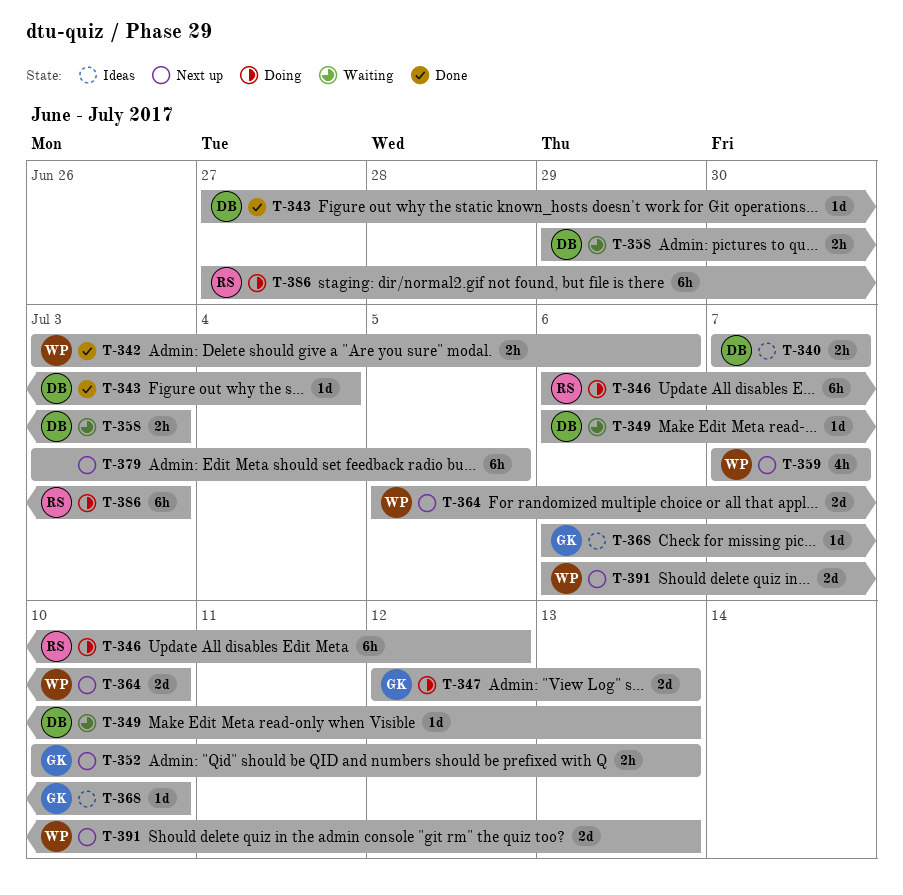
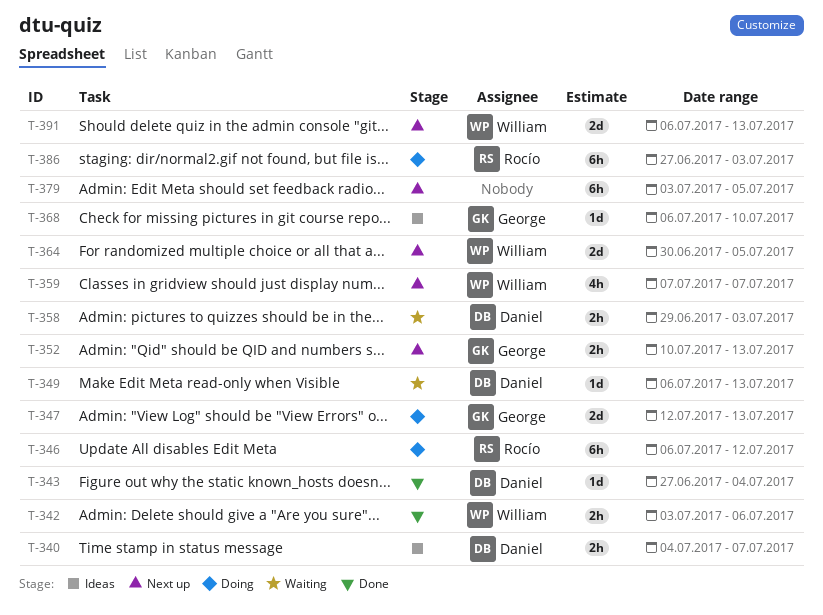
T-340, start: Jul 7 -> Jul 4
T-364, start: Jul 5 -> Jun 30
T-364, due: Jul 10 -> Jul 5

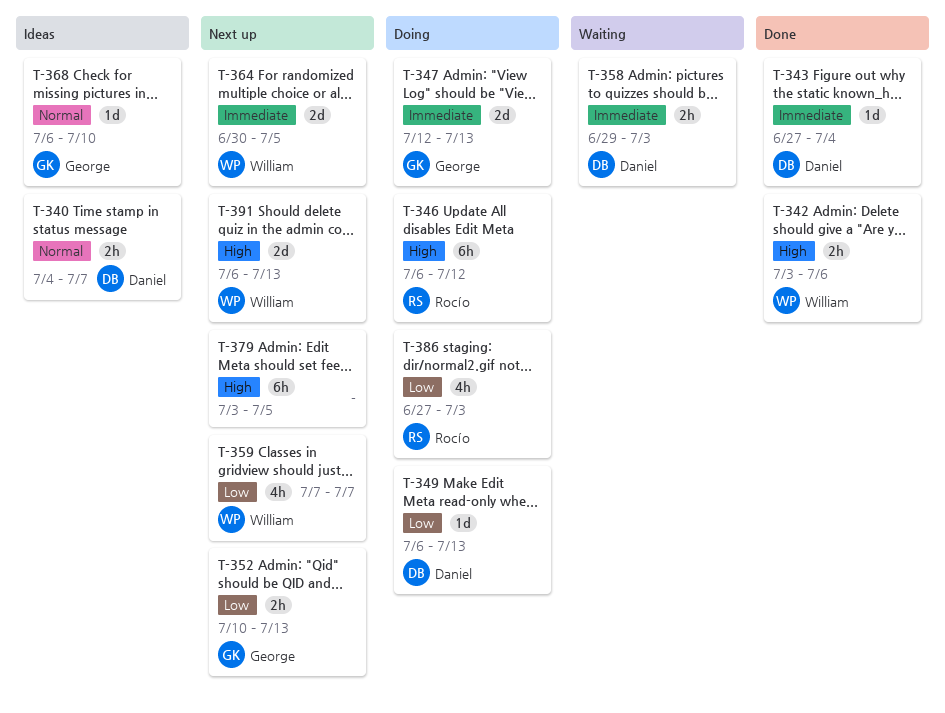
T-349, status: Waiting -> Doing
T-386, estimate: 6h -> 4h

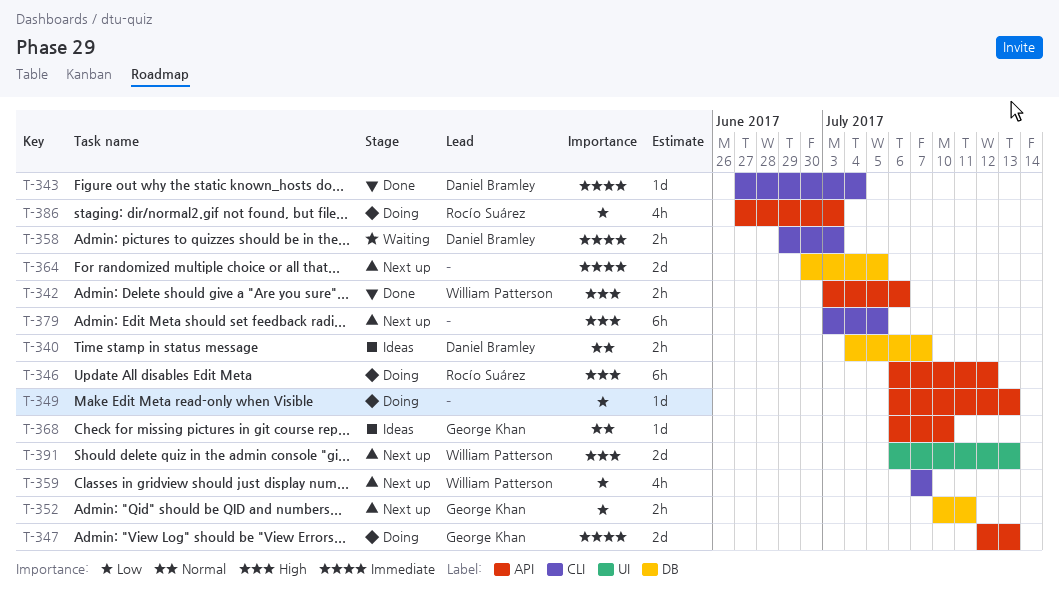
T-349, owner: Daniel Bramley -> none
T-352, due: Jul 13 -> Jul 11
T-364, owner: William Patterson -> none

